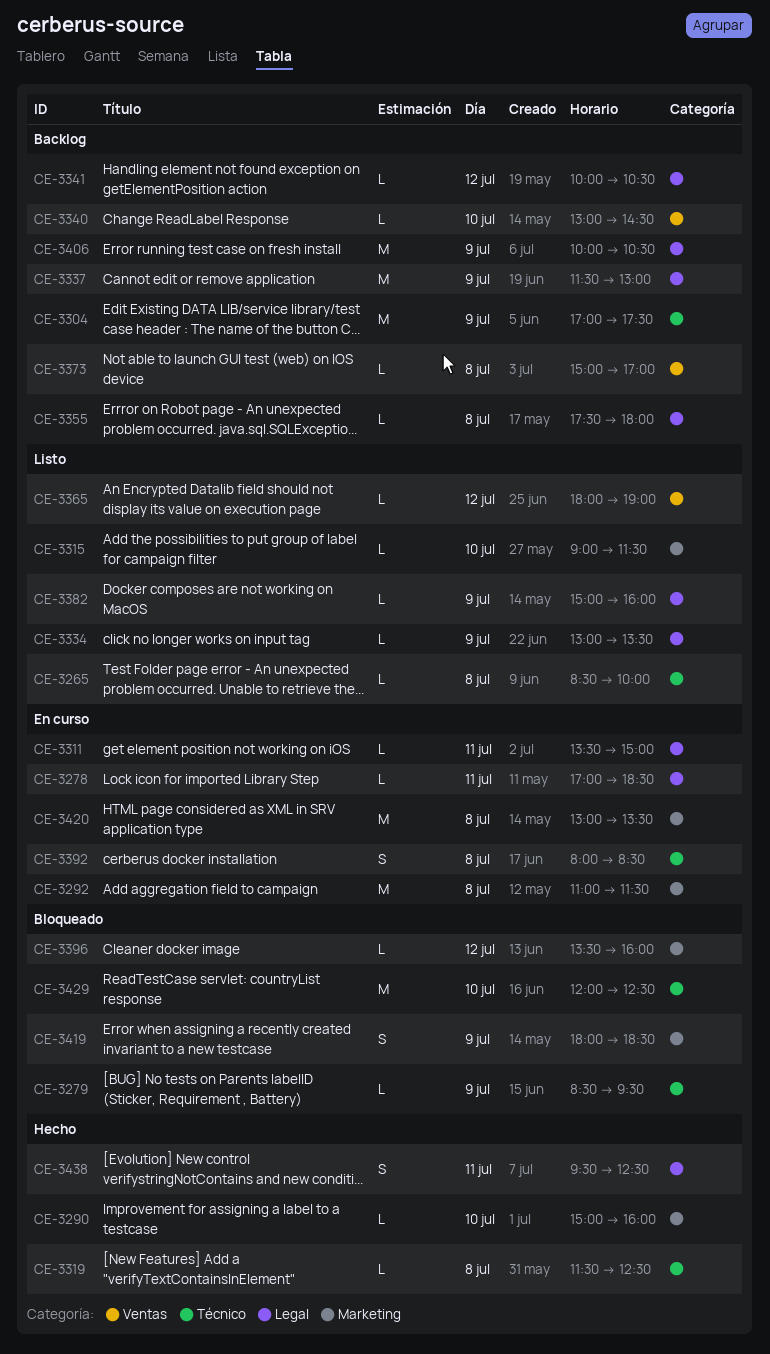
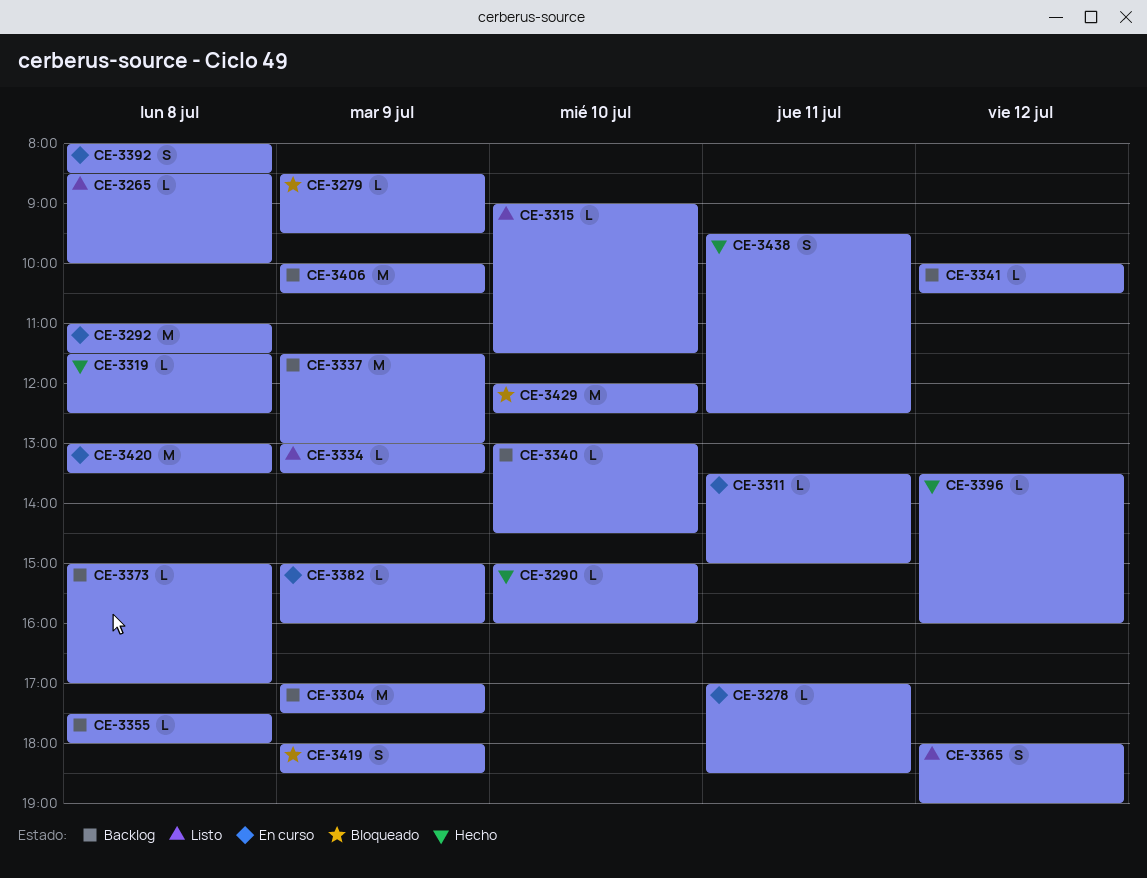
CE-3365, estimate: L -> S
CE-3382, status: Listo -> En curso
CE-3396, status: Bloqueado -> Hecho

